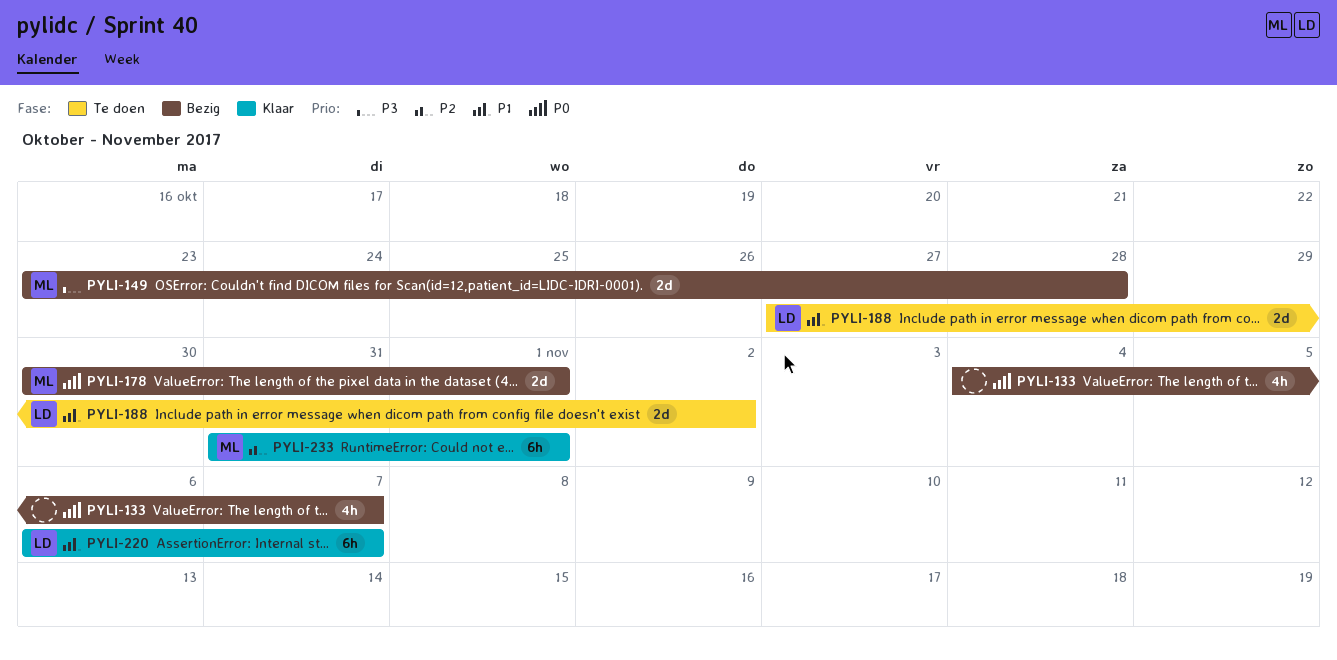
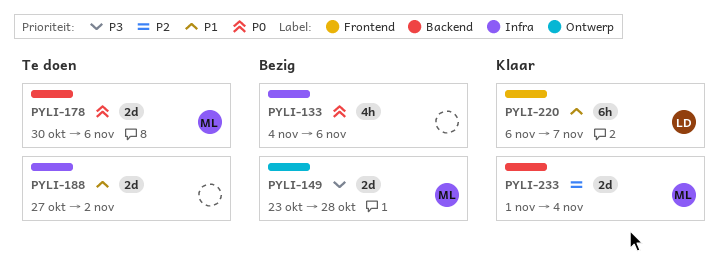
PYLI-133, due: Nov 7 -> Nov 6
PYLI-178, status: Bezig -> Te doen
PYLI-178, due: Nov 1 -> Nov 6
PYLI-188, owner: LD -> none
PYLI-233, estimate: 6h -> 2d
PYLI-233, start: Oct 31 -> Nov 1
PYLI-233, due: Nov 1 -> Nov 4

